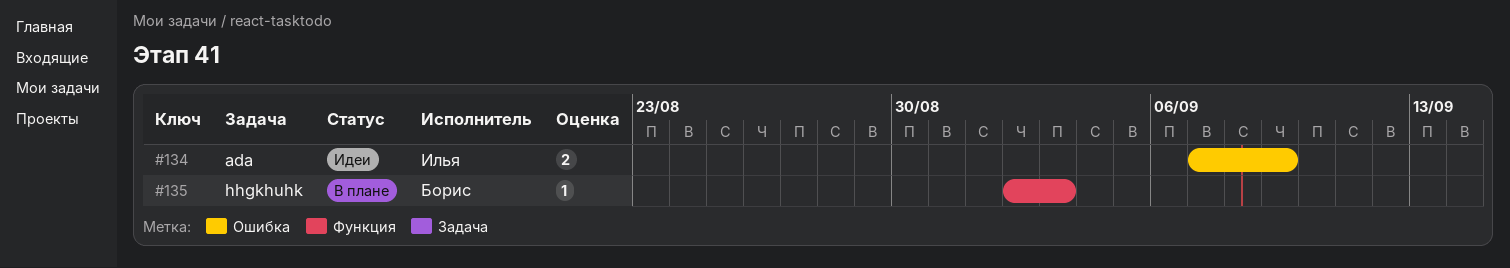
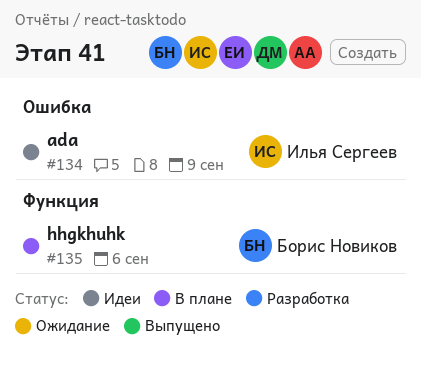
#135, due: Sep 3 -> Sep 6

